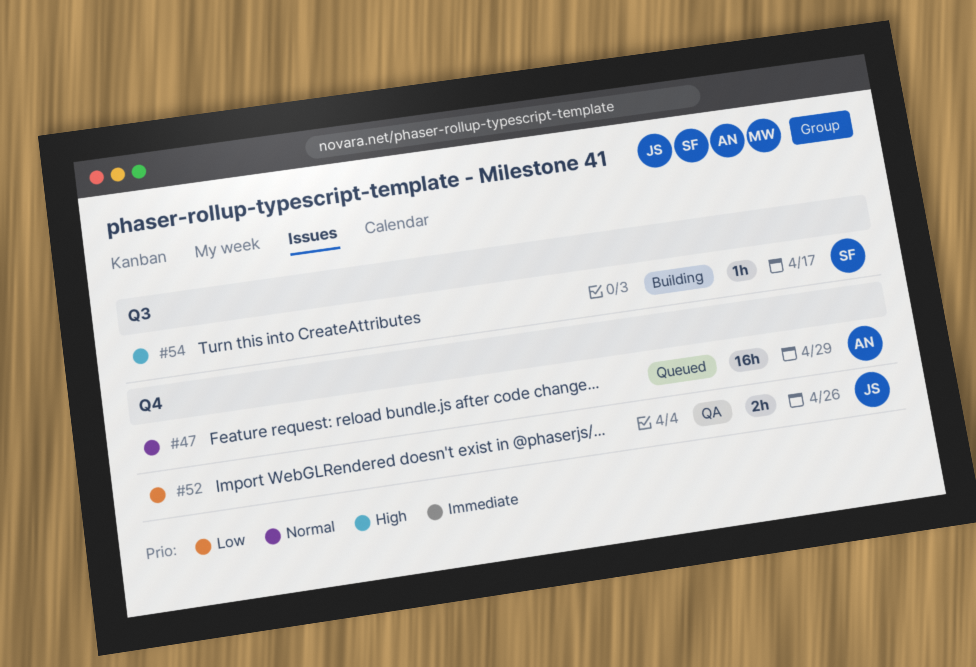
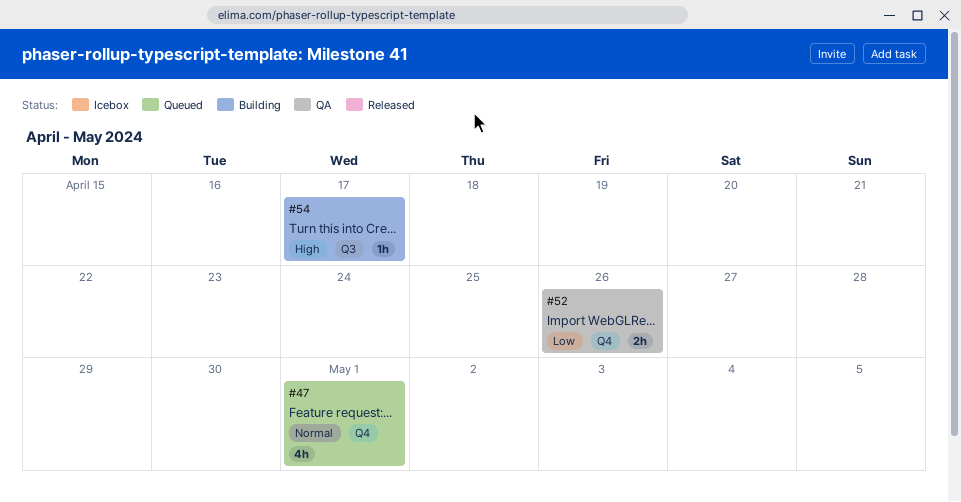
#47, estimate: 16h -> 4h
#47, due: Apr 29 -> May 1

